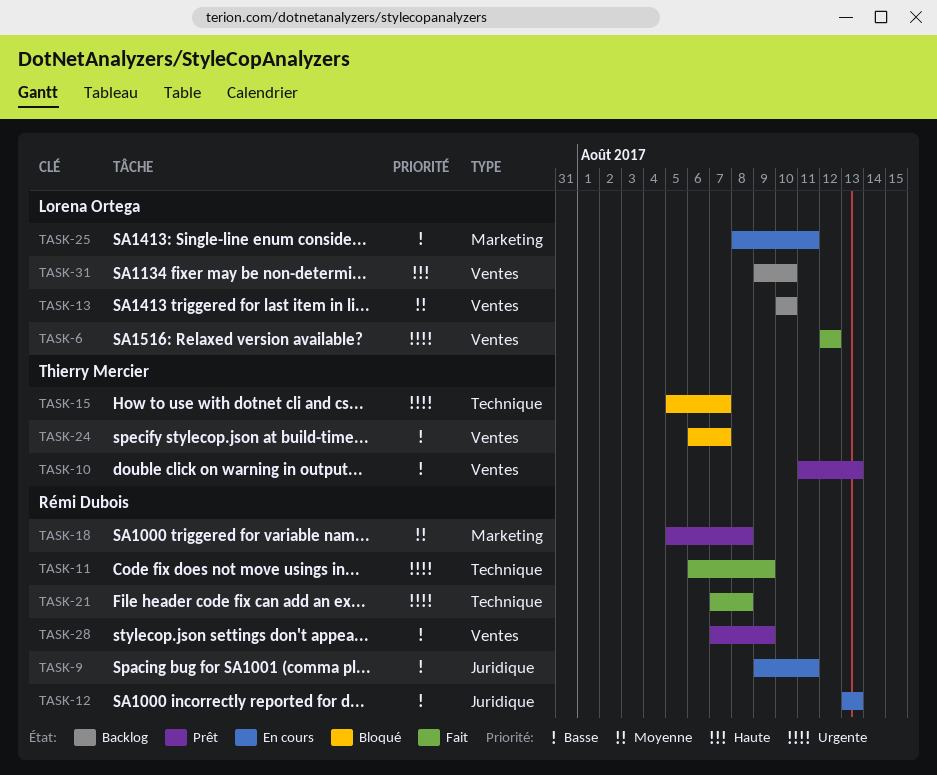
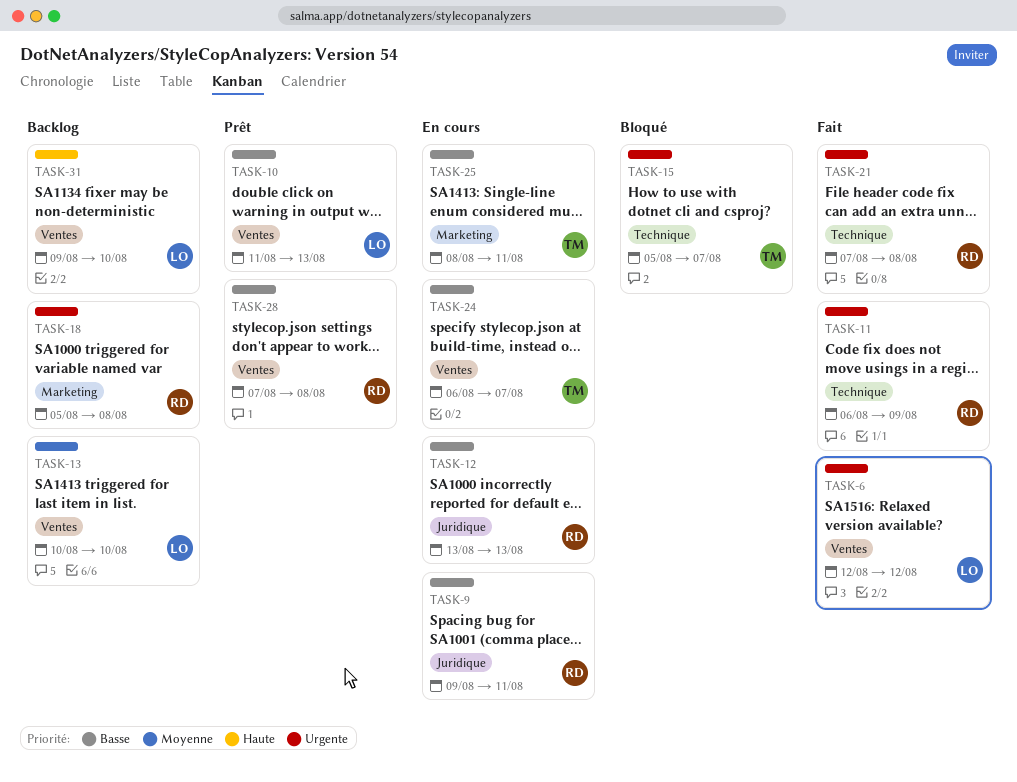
TASK-10, owner: Thierry Mercier -> Lorena Ortega
TASK-18, status: Prêt -> Backlog
TASK-18, priority: Moyenne -> Urgente
TASK-24, status: Bloqué -> En cours
TASK-25, owner: Lorena Ortega -> Thierry Mercier
TASK-28, due: Aug 9 -> Aug 8

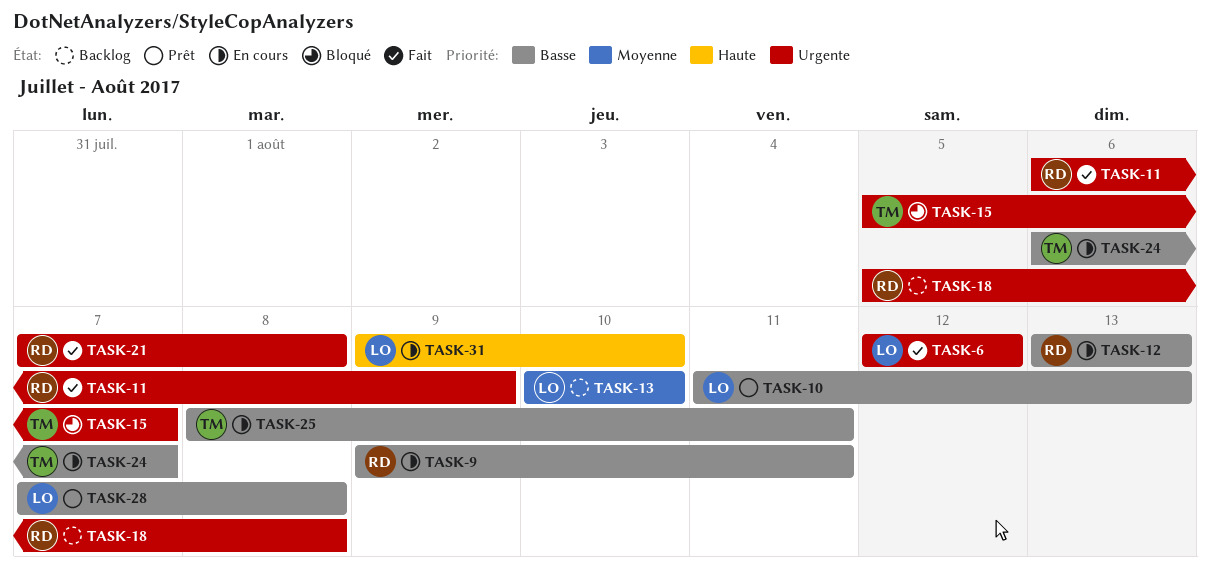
TASK-28, owner: RD -> LO
TASK-31, status: Backlog -> En cours

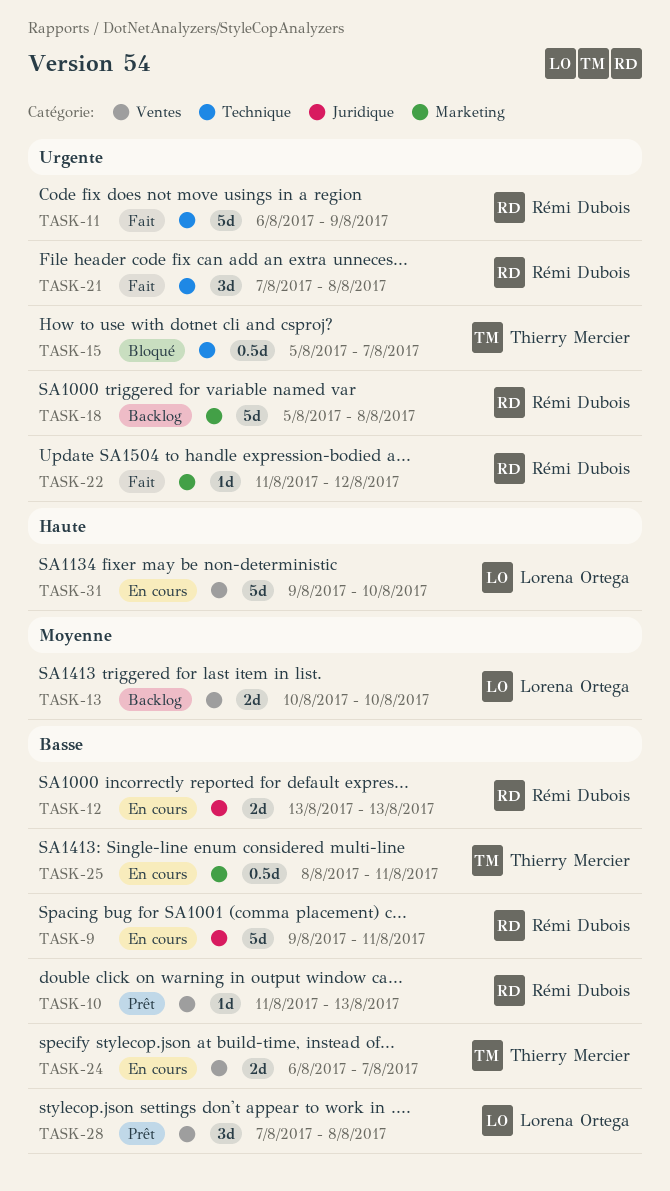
TASK-6: present -> none
TASK-10, owner: Lorena Ortega -> Rémi Dubois
TASK-22: none -> present

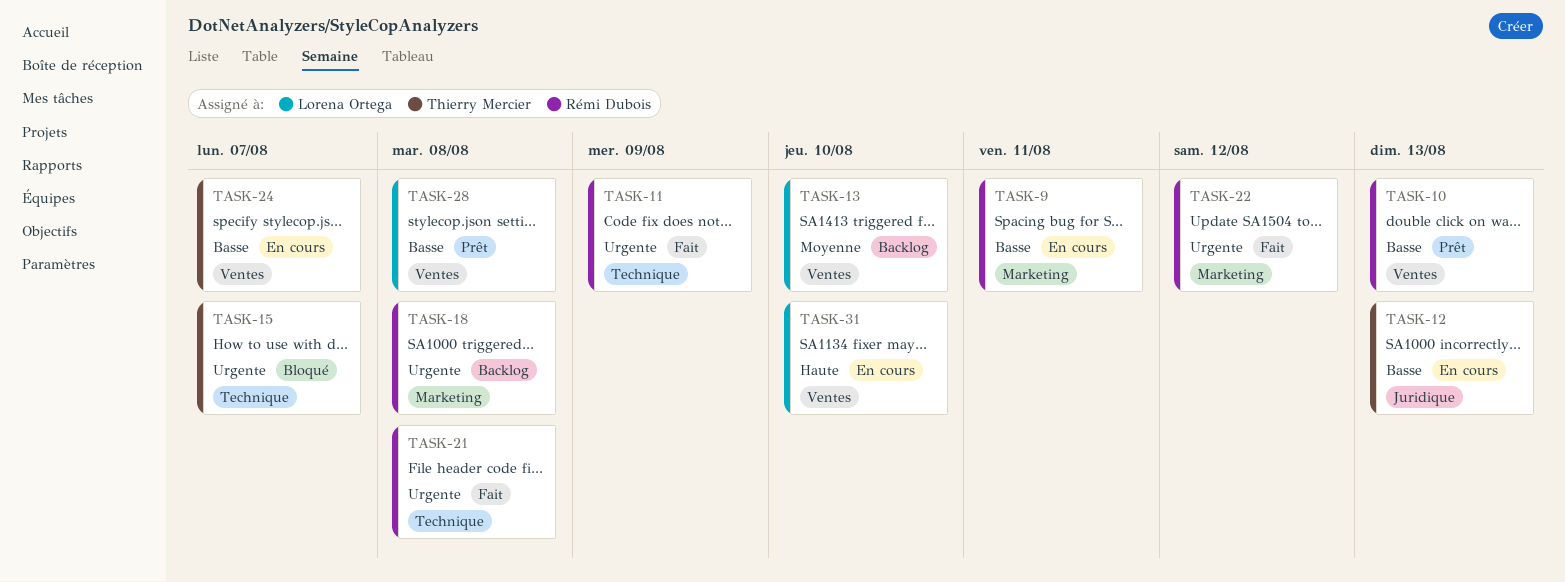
TASK-9, label: Juridique -> Marketing
TASK-12, owner: Rémi Dubois -> Thierry Mercier
TASK-25: present -> none

